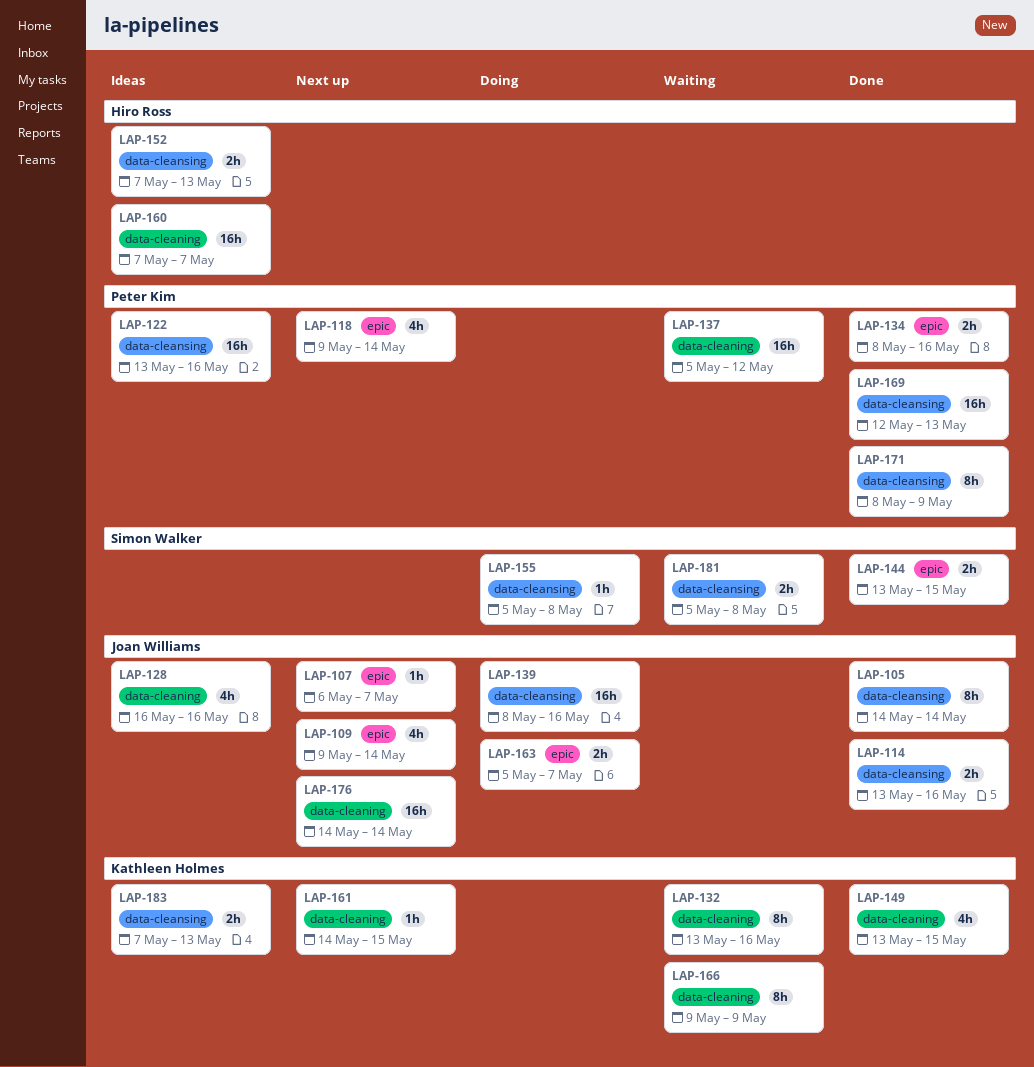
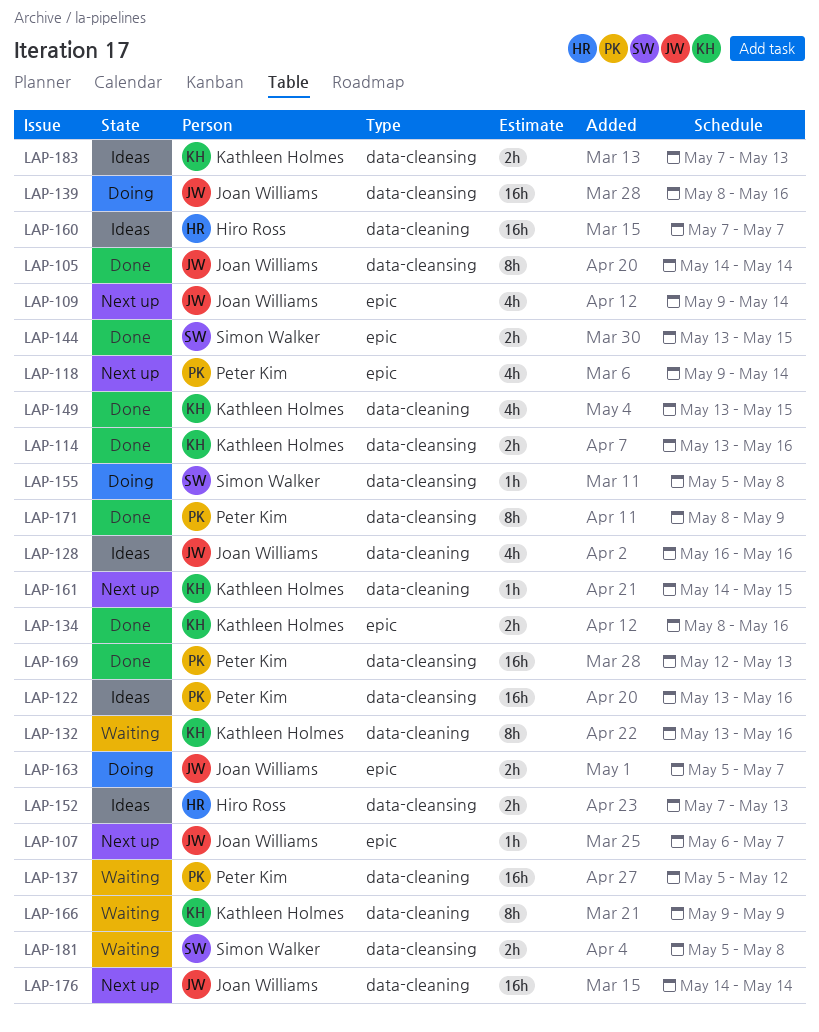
LAP-114, owner: Joan Williams -> Kathleen Holmes
LAP-134, owner: Peter Kim -> Kathleen Holmes

